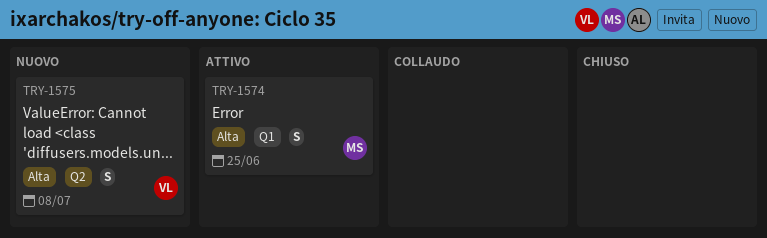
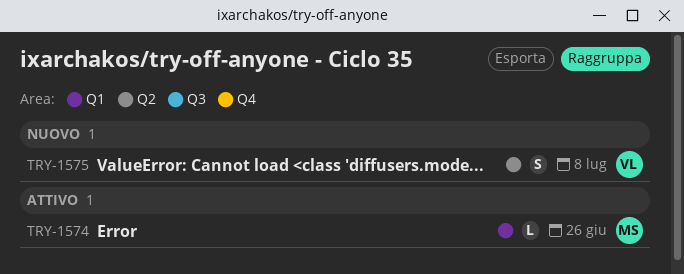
TRY-1574, estimate: S -> L
TRY-1574, due: Jun 25 -> Jun 26

